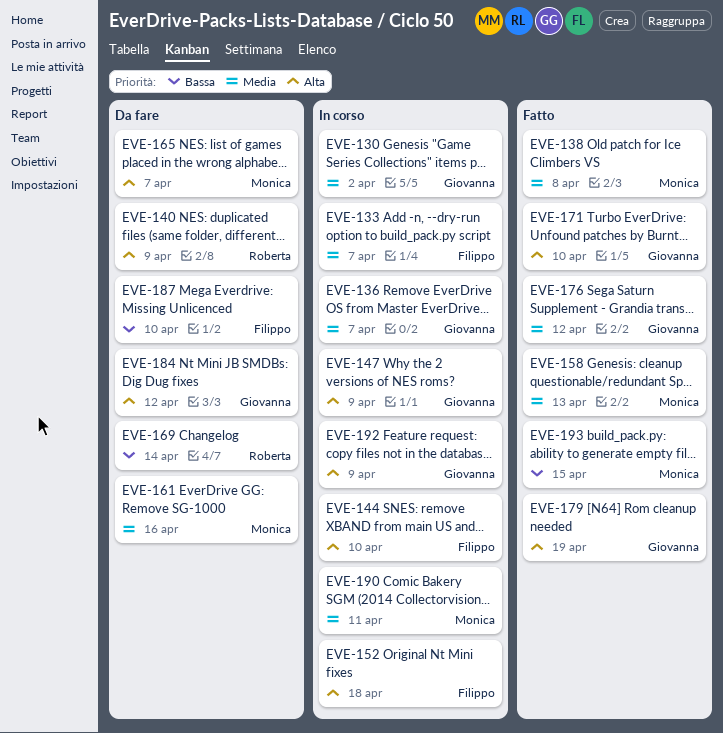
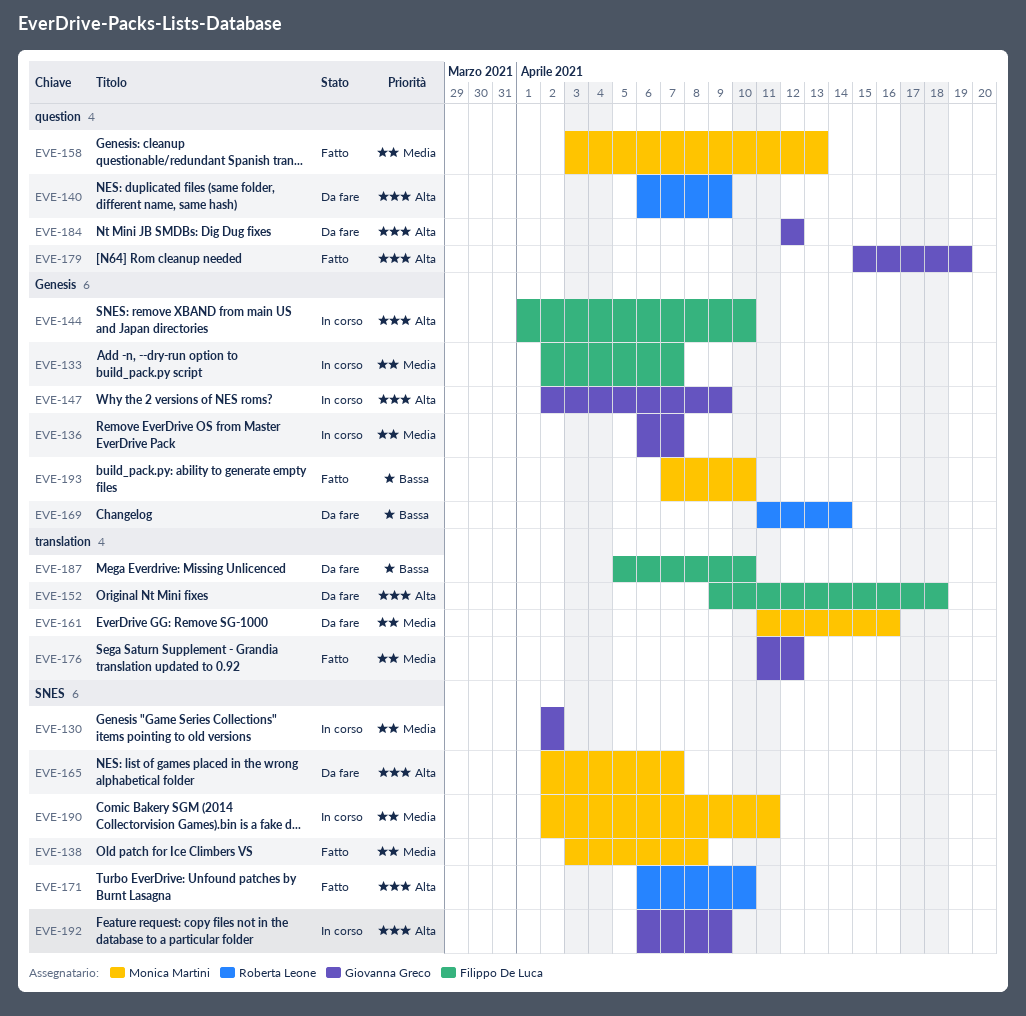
EVE-152, status: In corso -> Da fare
EVE-171, owner: Giovanna Greco -> Roberta Leone
EVE-193, due: Apr 15 -> Apr 10

